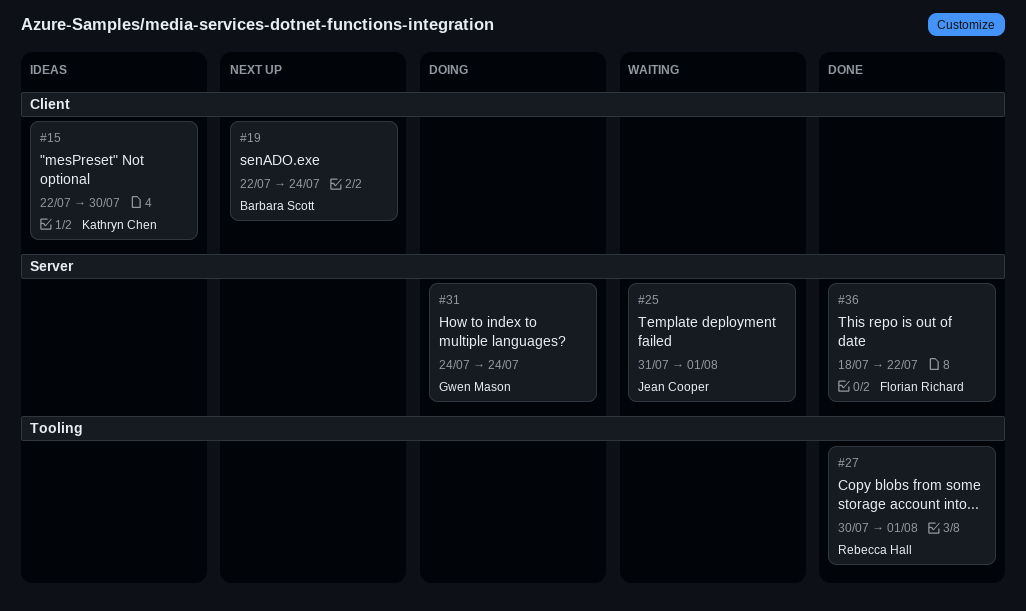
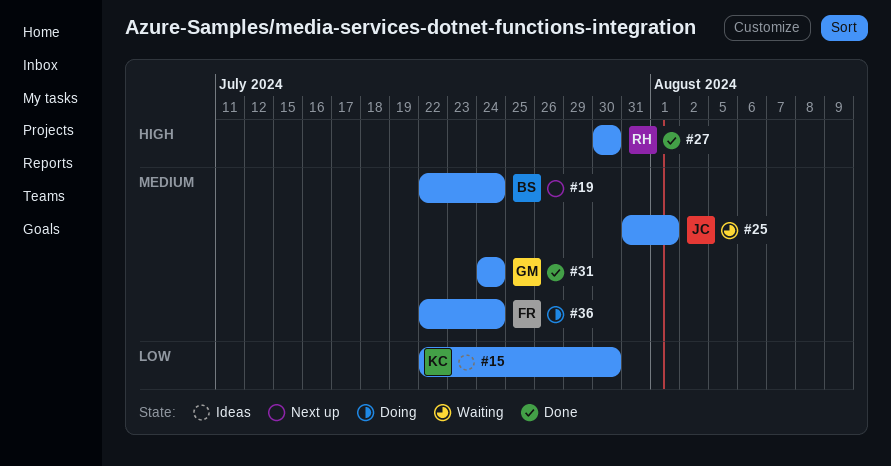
#27, due: Aug 1 -> Jul 30
#31, status: Doing -> Done
#36, status: Done -> Doing
#36, start: Jul 18 -> Jul 22
#36, due: Jul 22 -> Jul 24

